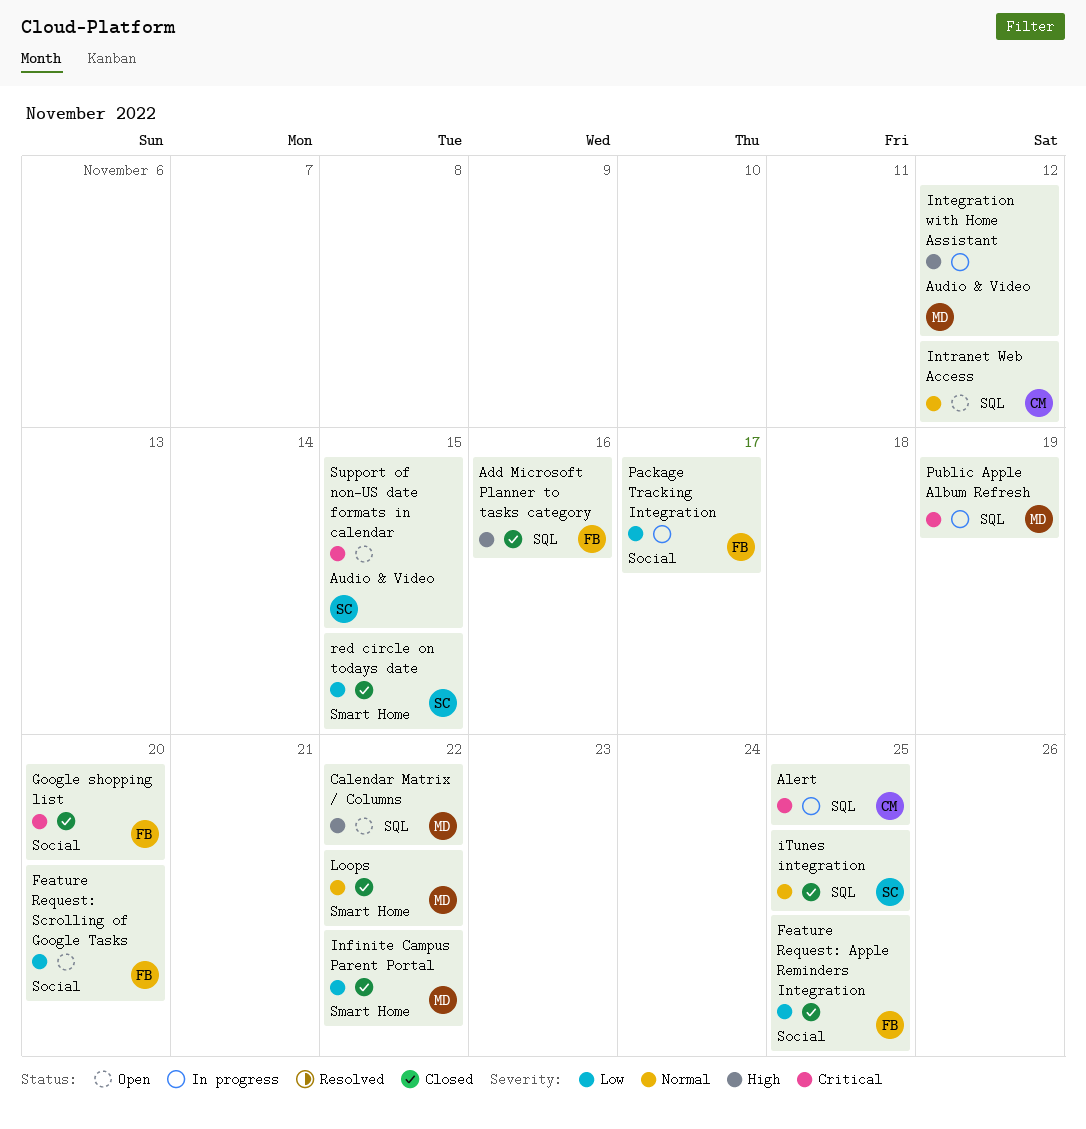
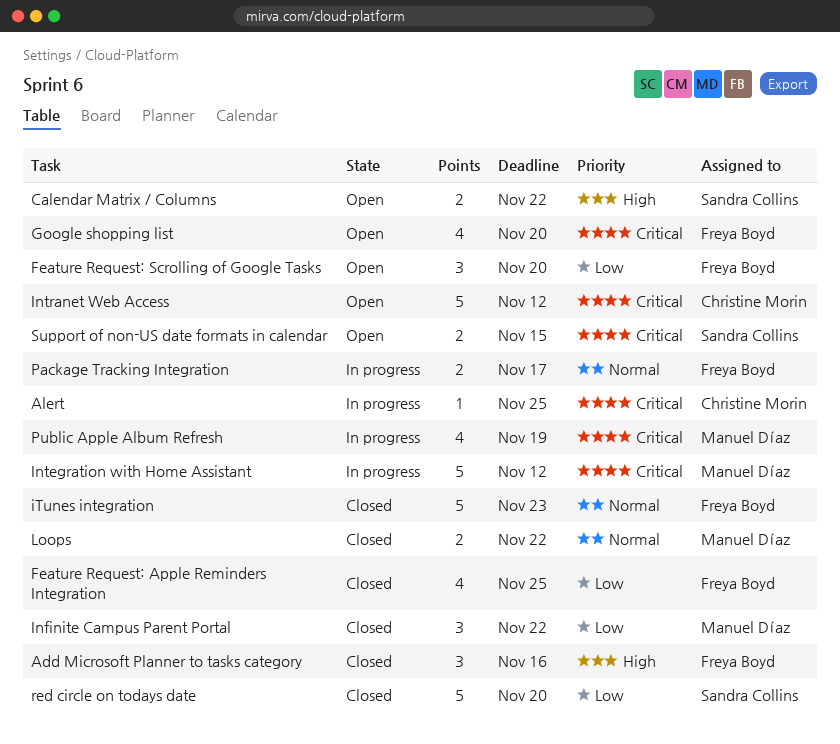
Calendar Matrix / Columns, owner: Manuel Díaz -> Sandra Collins
Google shopping list, status: Closed -> Open
Integration with Home Assistant, priority: High -> Critical
Intranet Web Access, priority: Normal -> Critical
iTunes integration, owner: Sandra Collins -> Freya Boyd
iTunes integration, due: Nov 25 -> Nov 23
Package Tracking Integration, priority: Low -> Normal
red circle on todays date, due: Nov 15 -> Nov 20

